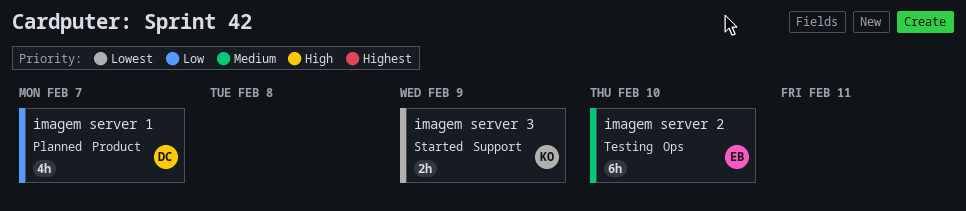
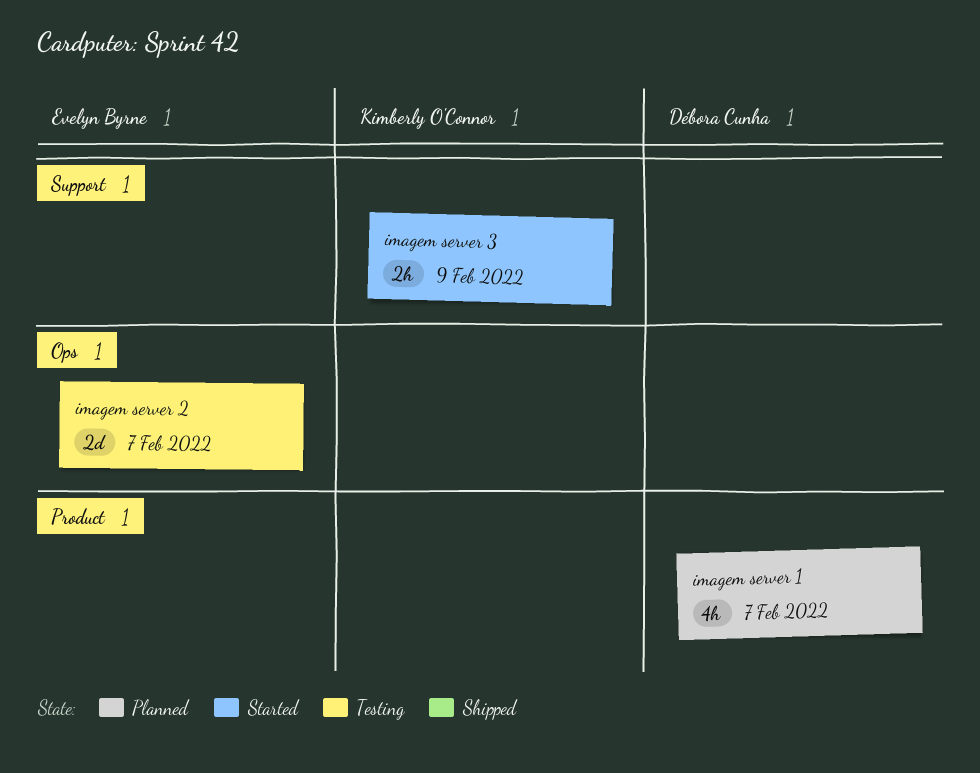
imagem server 2, estimate: 6h -> 2d
imagem server 2, due: Feb 10 -> Feb 7

